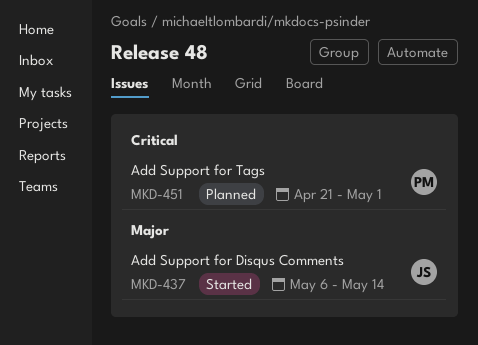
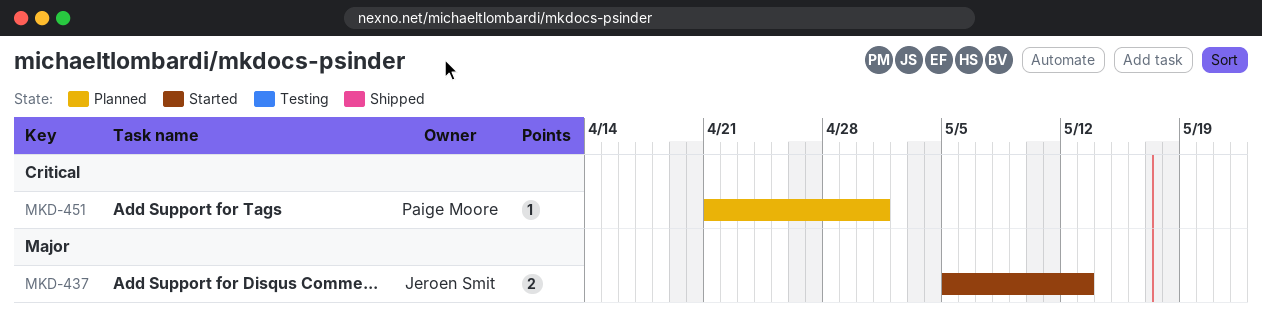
MKD-437, start: May 6 -> May 5
MKD-437, due: May 14 -> May 13

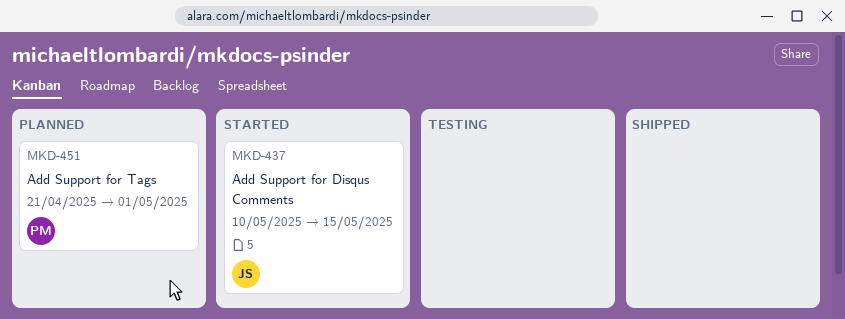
MKD-437, start: May 5 -> May 10
MKD-437, due: May 13 -> May 15

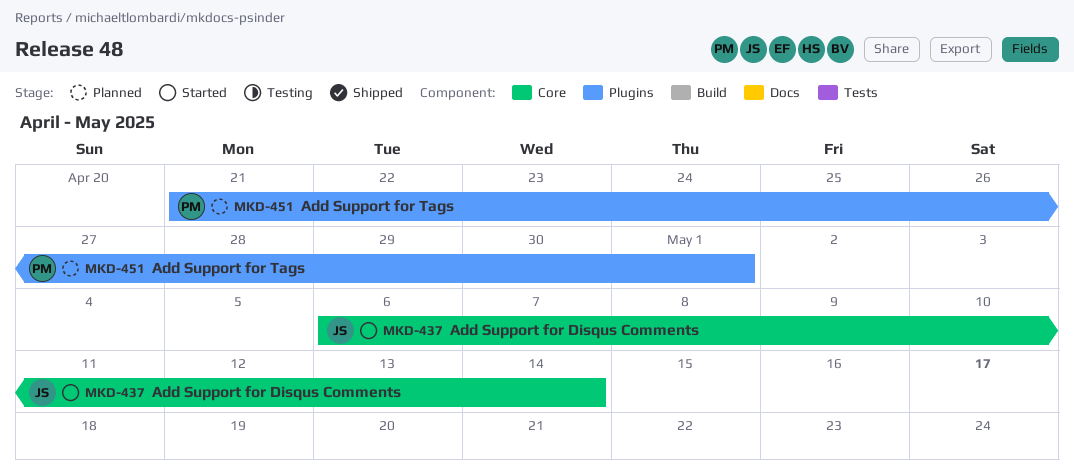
MKD-437, start: May 10 -> May 6
MKD-437, due: May 15 -> May 14

